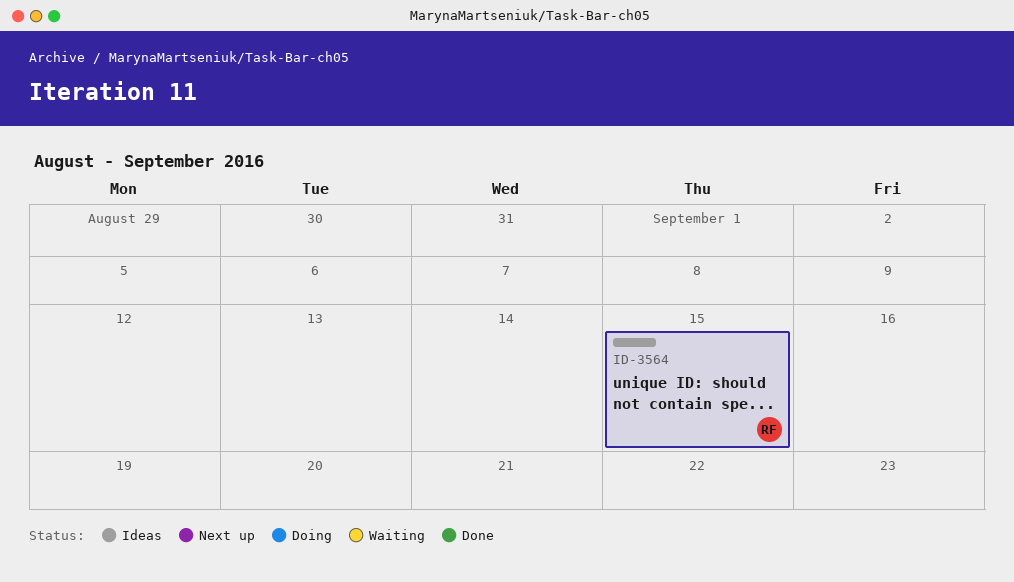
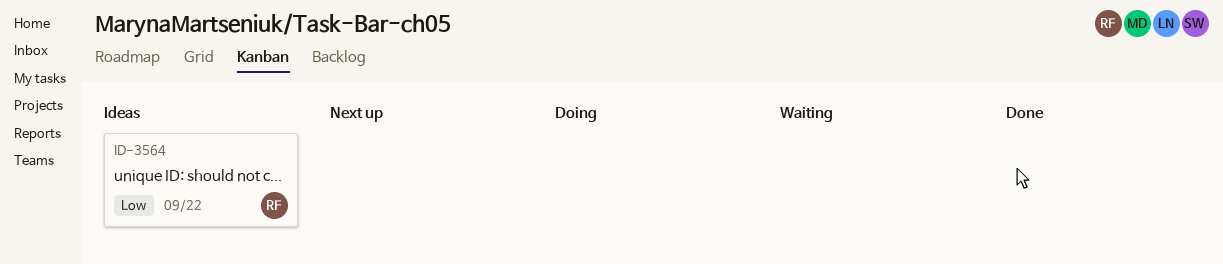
ID-3564, due: Sep 15 -> Sep 22

